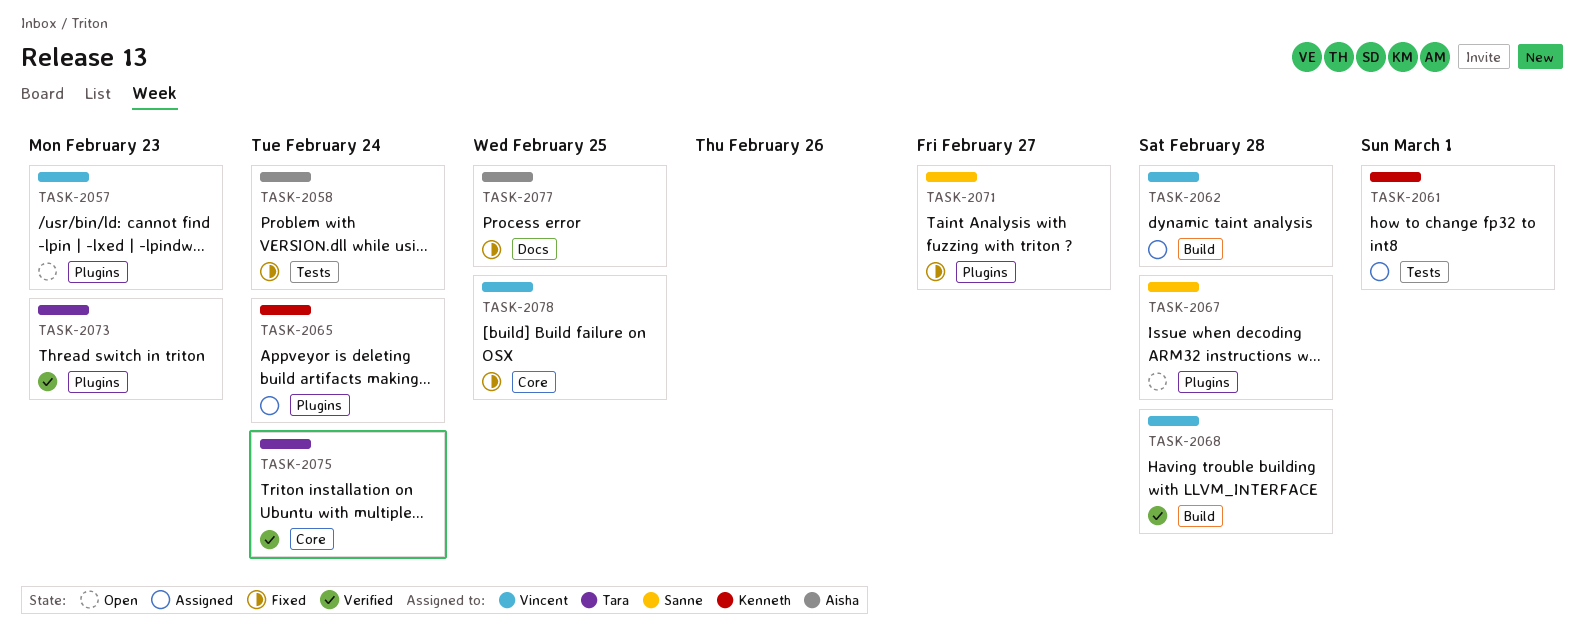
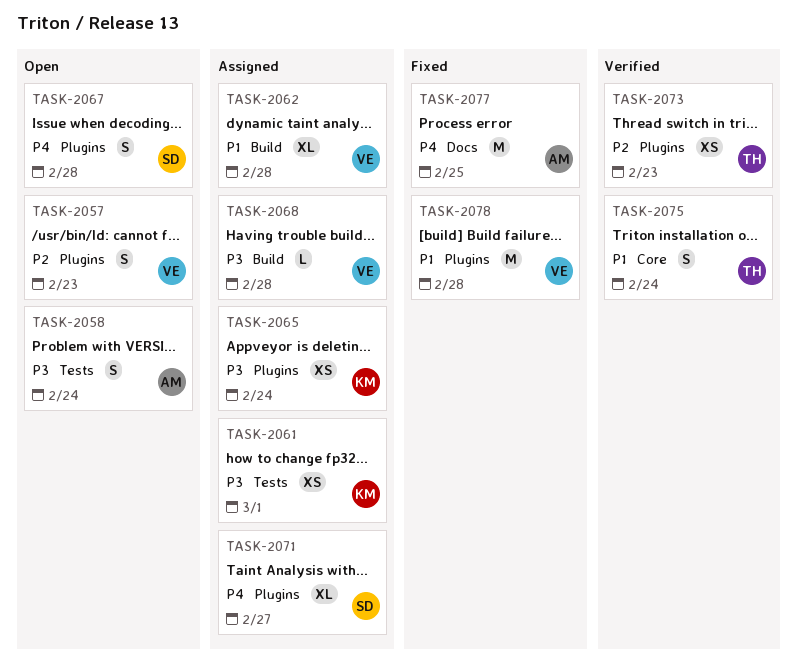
TASK-2058, status: Fixed -> Open
TASK-2068, status: Verified -> Assigned
TASK-2071, status: Fixed -> Assigned
TASK-2078, label: Core -> Plugins
TASK-2078, due: Feb 25 -> Feb 28

